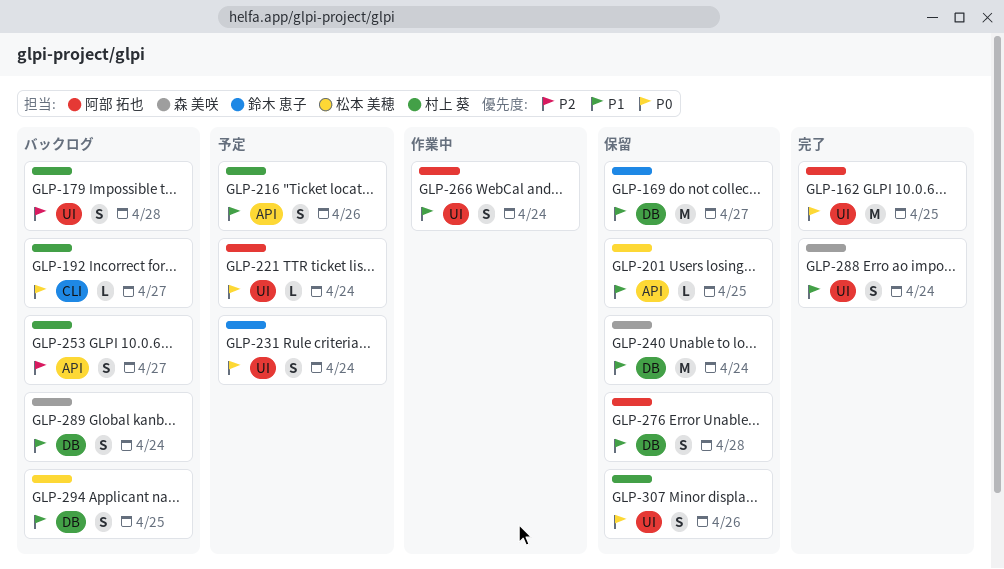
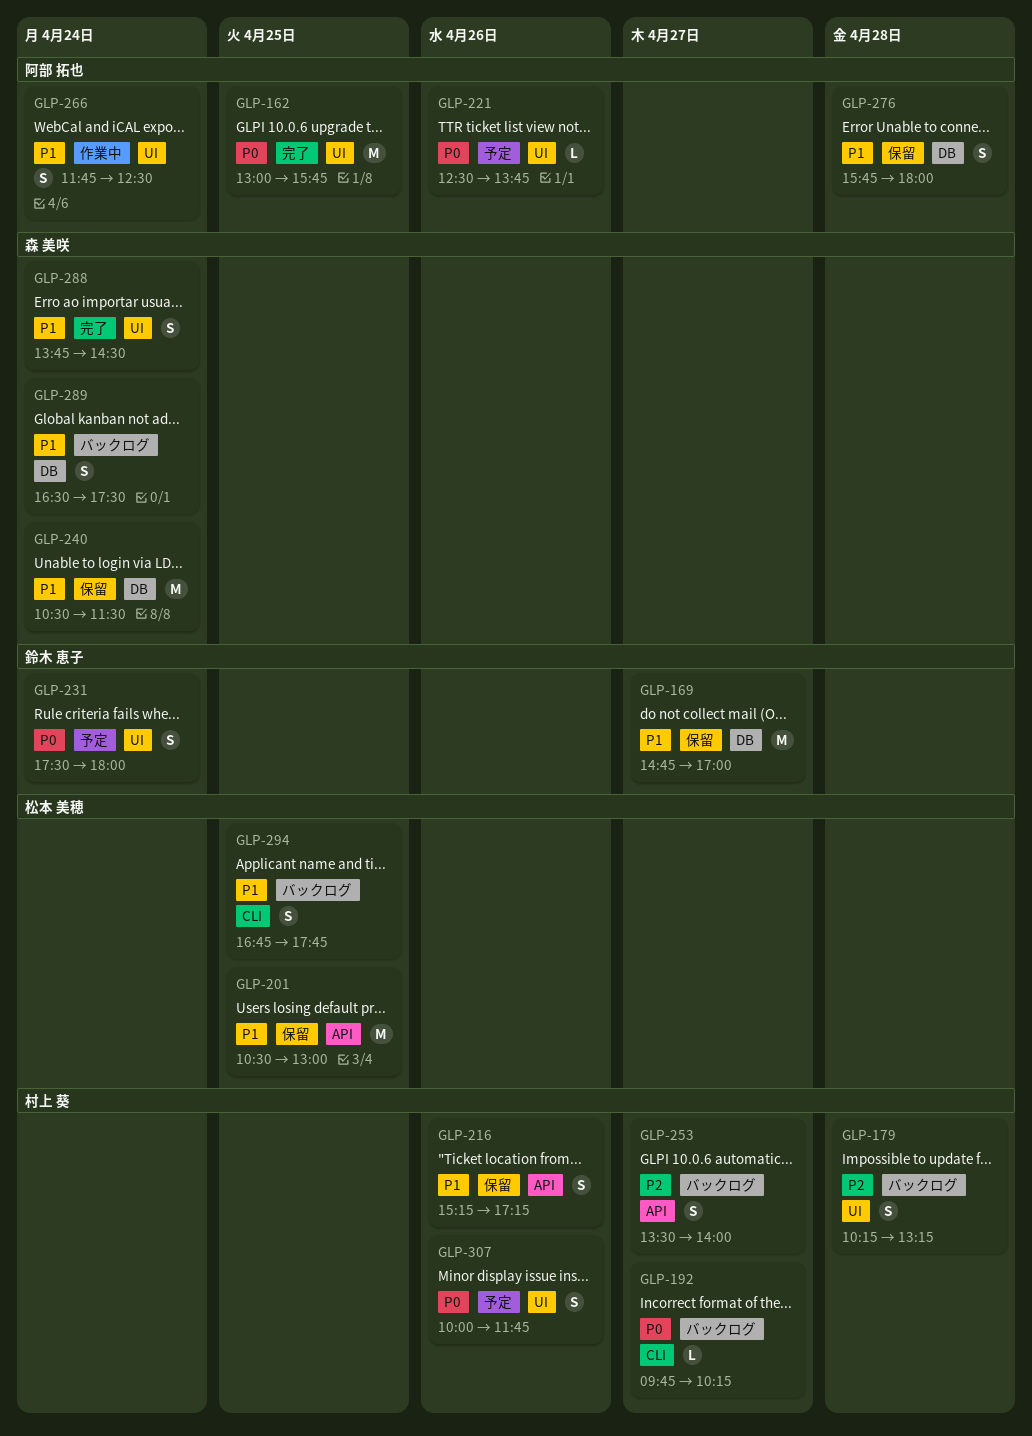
GLP-201, estimate: L -> M
GLP-216, status: 予定 -> 保留
GLP-221, day: Apr 24 -> Apr 26
GLP-294, label: DB -> CLI
GLP-307, status: 保留 -> 予定

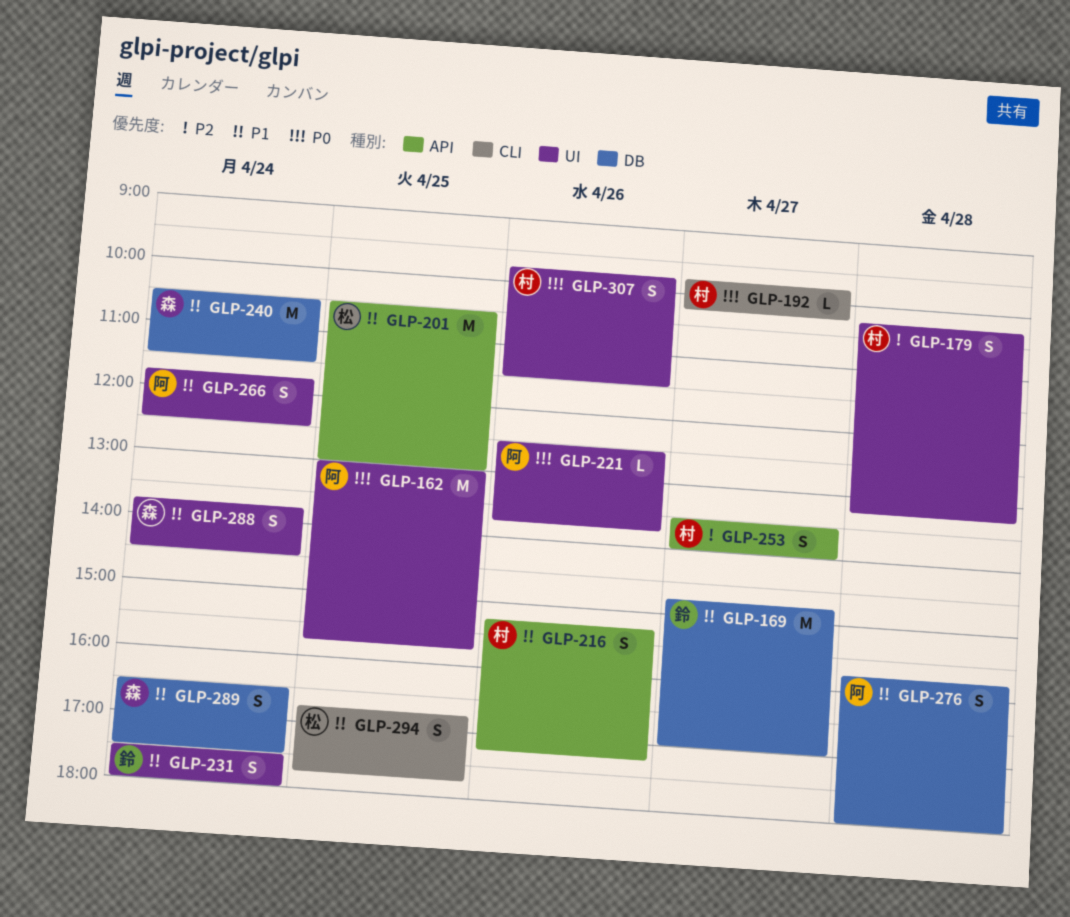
GLP-231, priority: P0 -> P1
GLP-307, begins: 10:00 -> 09:45
GLP-307, ends: 11:45 -> 11:30

